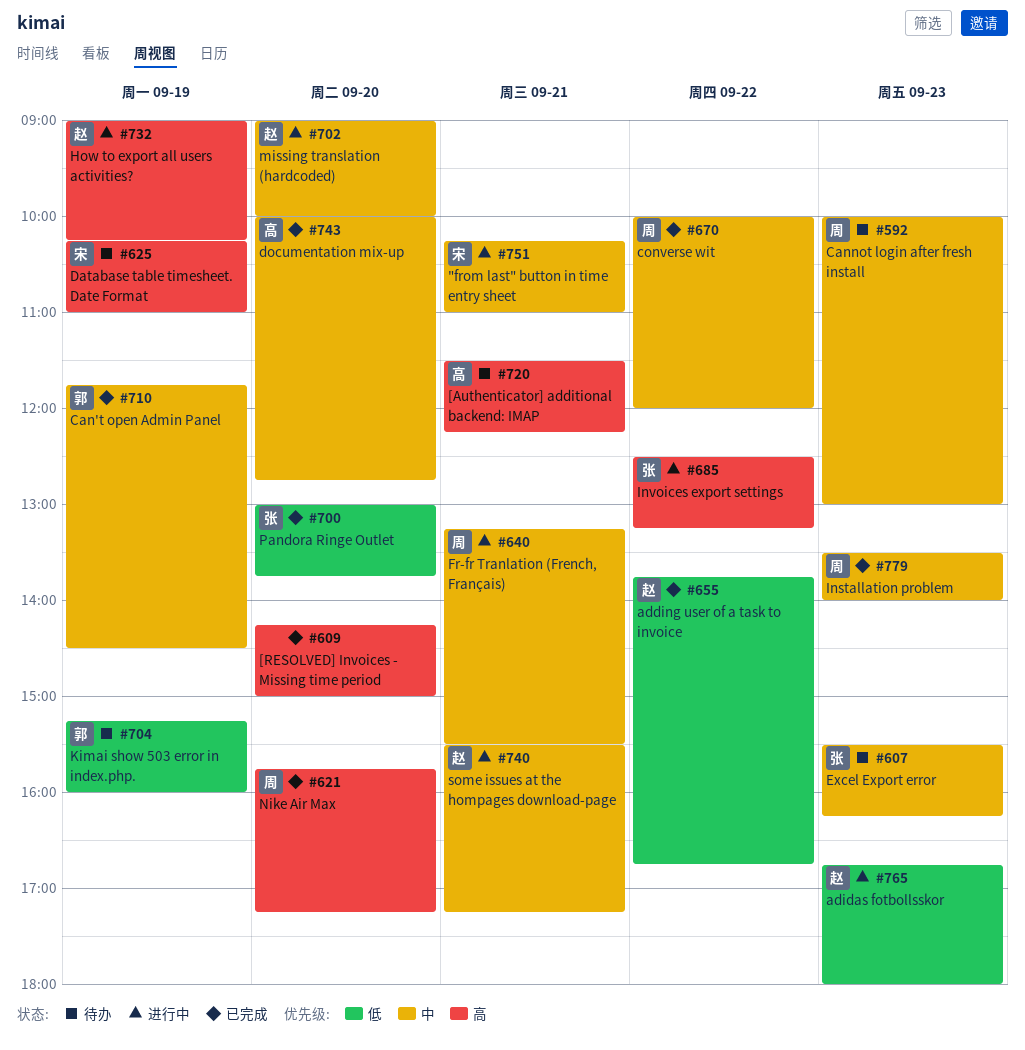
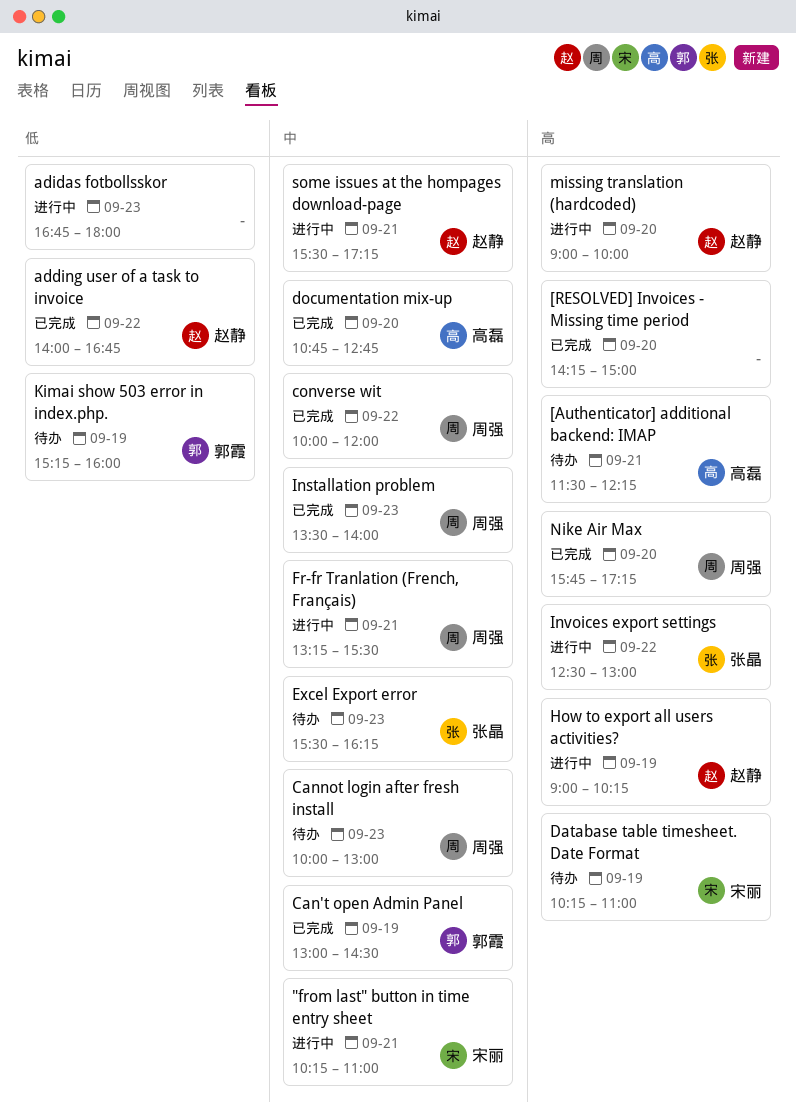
adding user of a task to invoice, begins: 13:45 -> 14:00
adidas fotbollsskor, owner: 赵静 -> none
Can't open Admin Panel, begins: 11:45 -> 13:00
documentation mix-up, begins: 10:00 -> 10:45
Invoices export settings, ends: 13:15 -> 13:00
missing translation (hardcoded), priority: 中 -> 高
Pandora Ringe Outlet: present -> none

